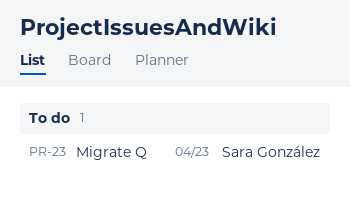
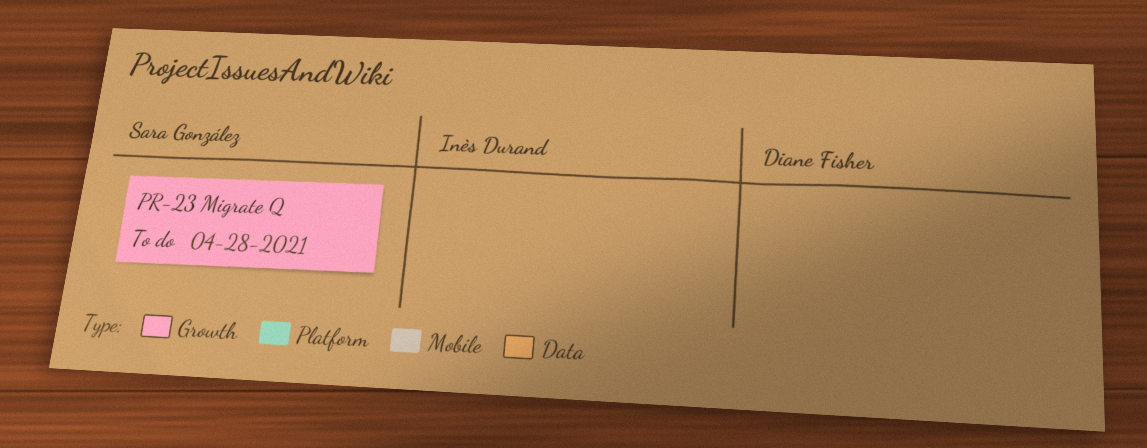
PR-23, due: Apr 23 -> Apr 28

